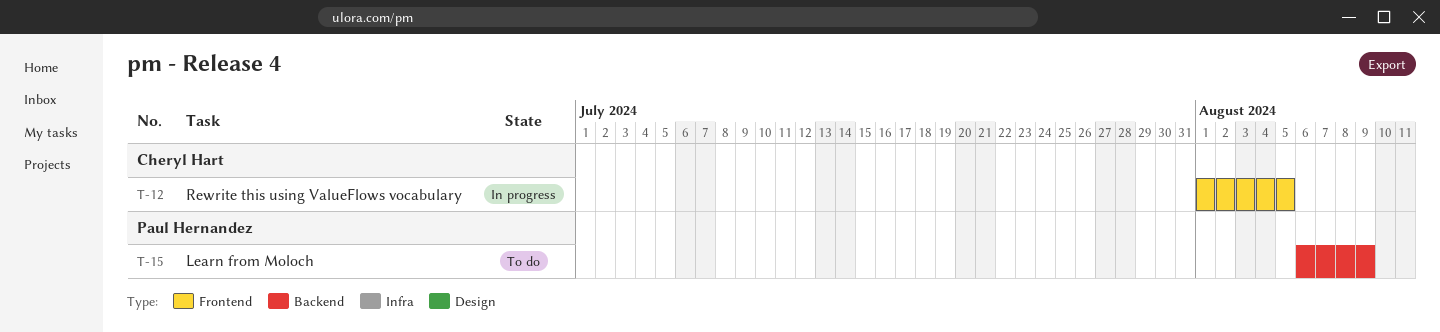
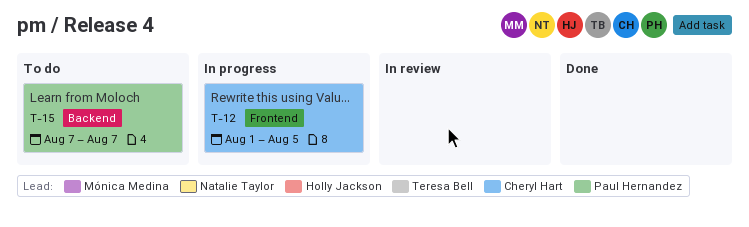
T-15, start: Aug 6 -> Aug 7
T-15, due: Aug 9 -> Aug 7

